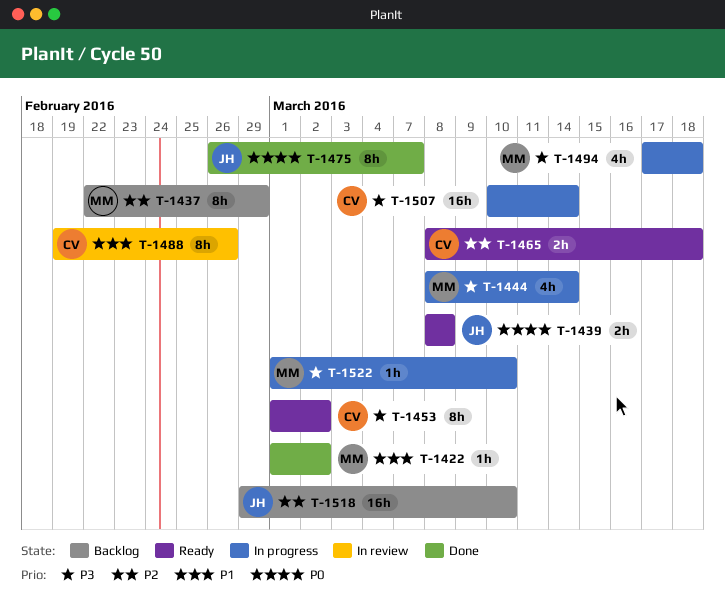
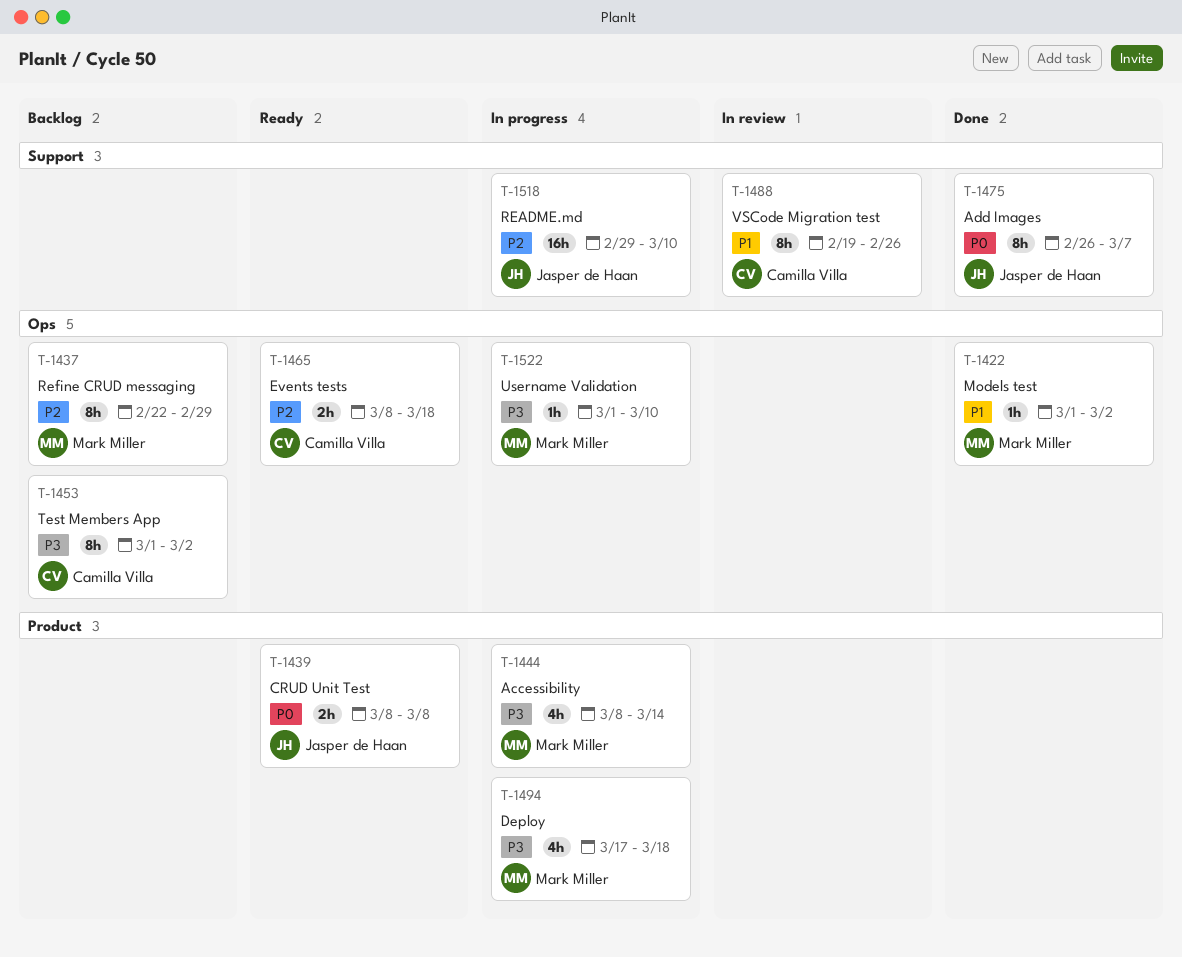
T-1453, status: Ready -> Backlog
T-1507: present -> none
T-1518, status: Backlog -> In progress

